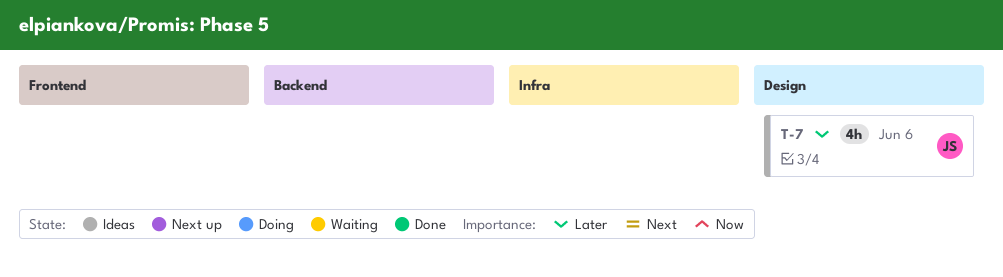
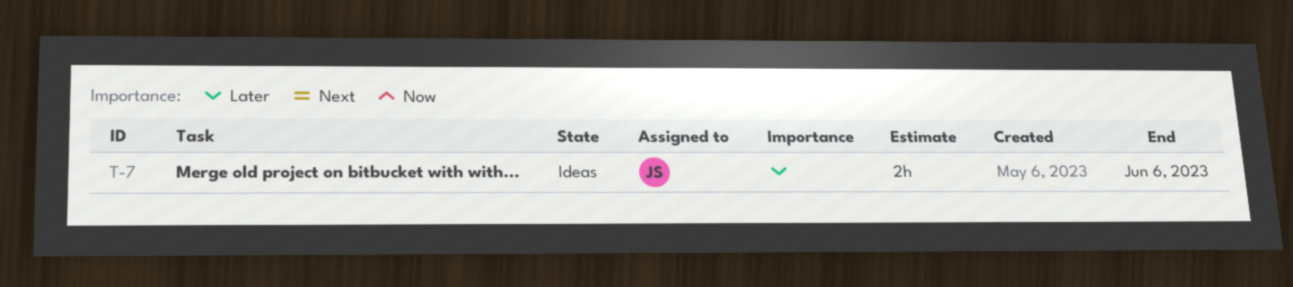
T-7, estimate: 4h -> 2h

